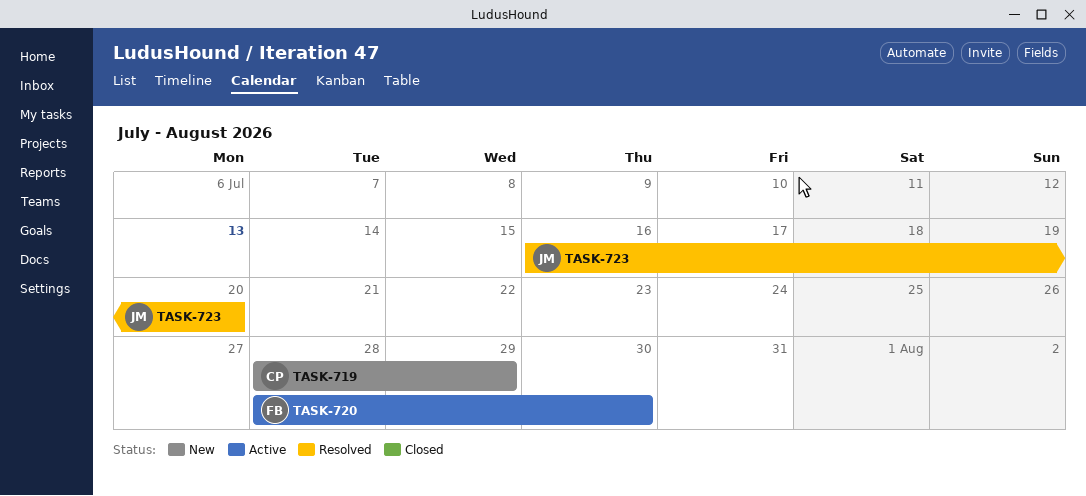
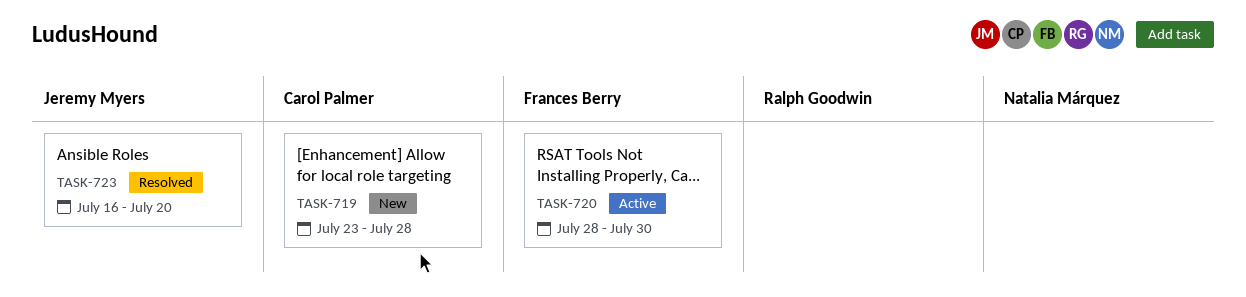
TASK-719, start: Jul 28 -> Jul 23
TASK-719, due: Jul 29 -> Jul 28

